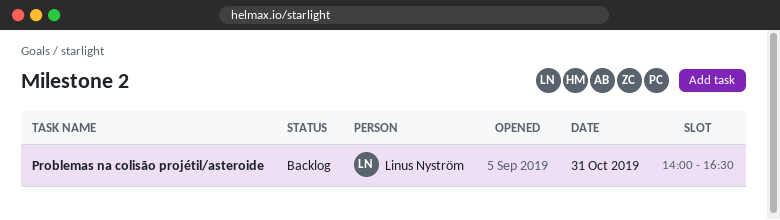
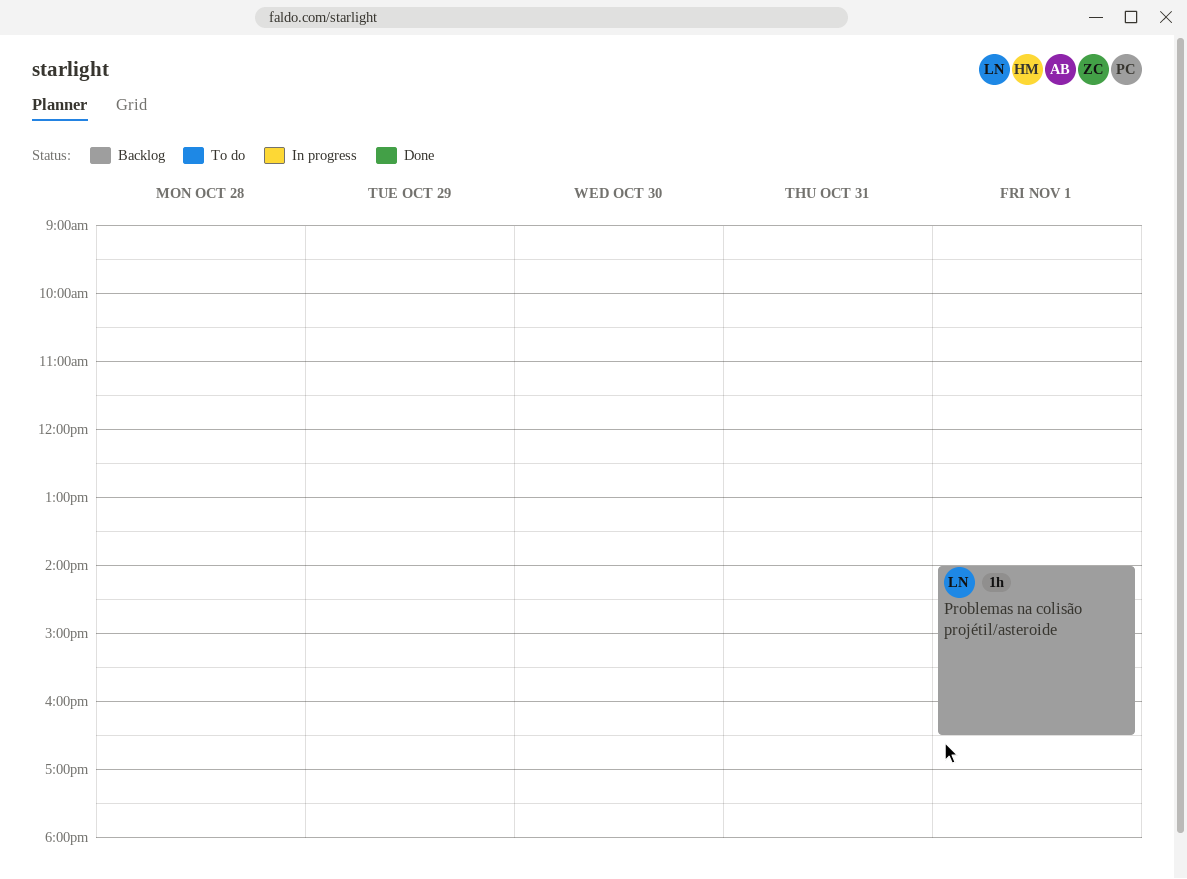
Problemas na colisão projétil/asteroide, day: Oct 31 -> Nov 1

